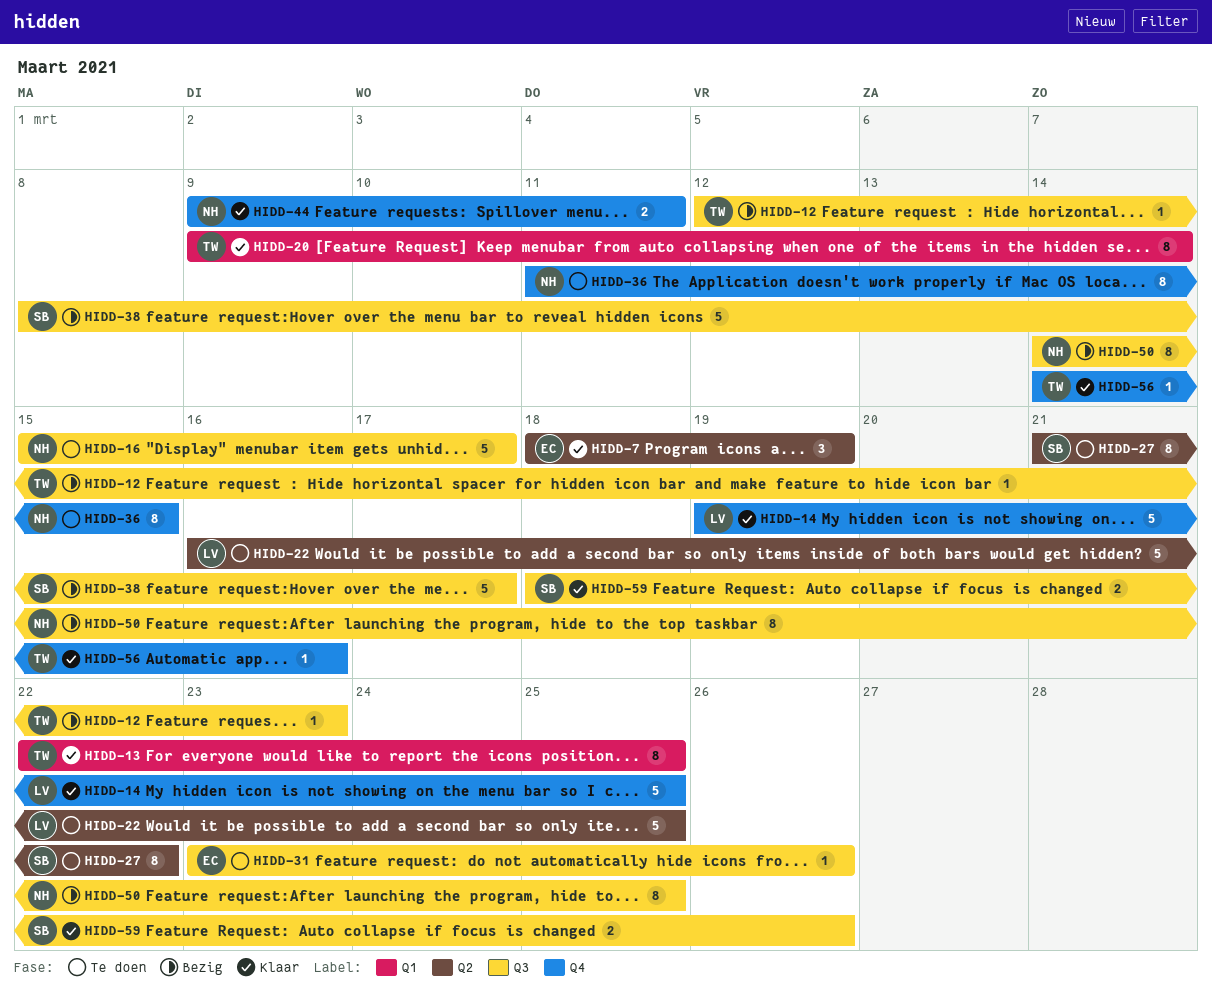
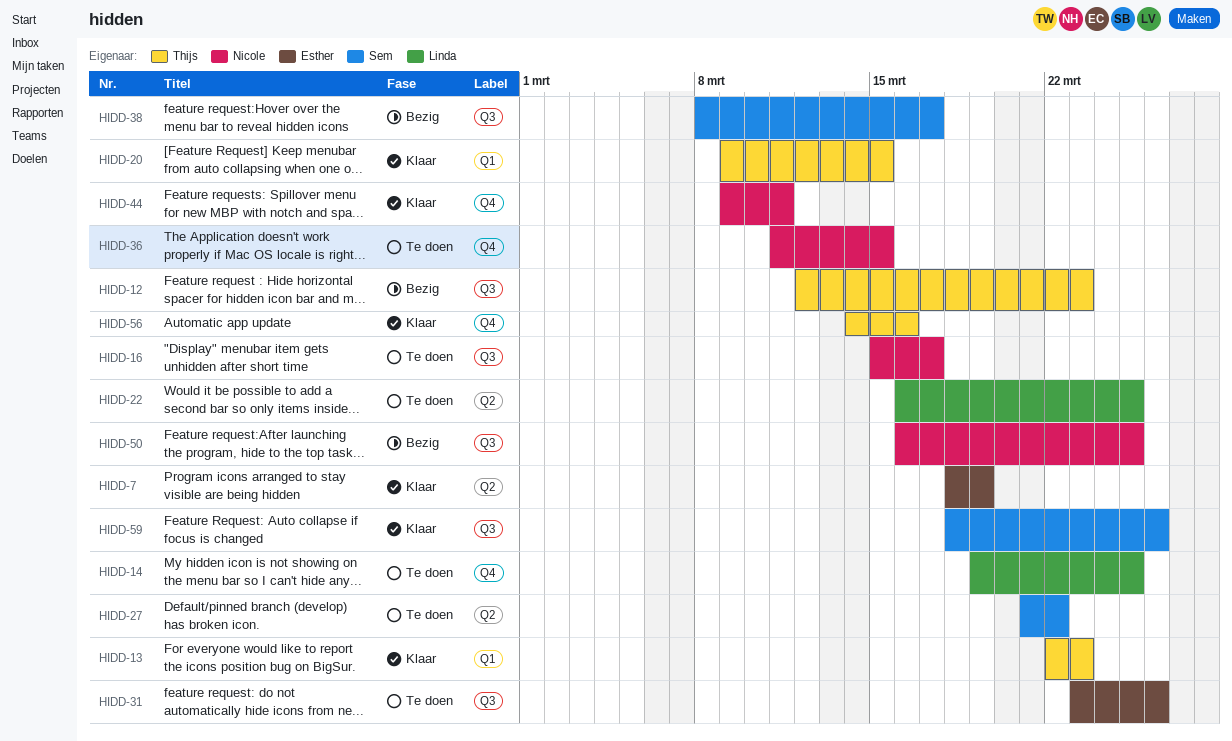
HIDD-13, due: Mar 25 -> Mar 23
HIDD-14, status: Klaar -> Te doen
HIDD-20, due: Mar 14 -> Mar 15
HIDD-50, start: Mar 14 -> Mar 16

